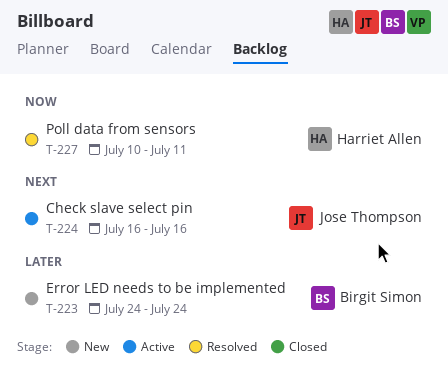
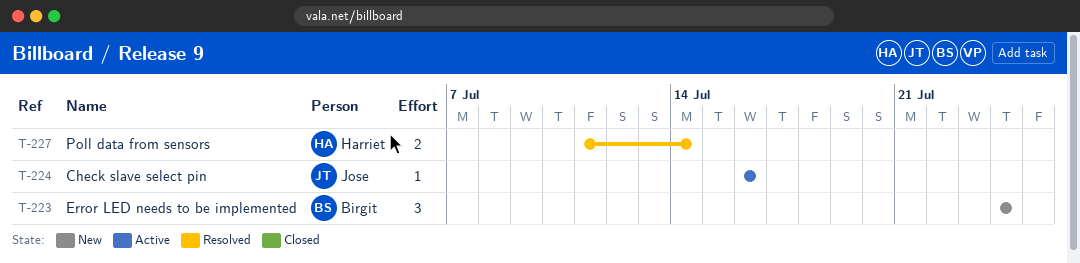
T-227, start: Jul 10 -> Jul 11
T-227, due: Jul 11 -> Jul 14

